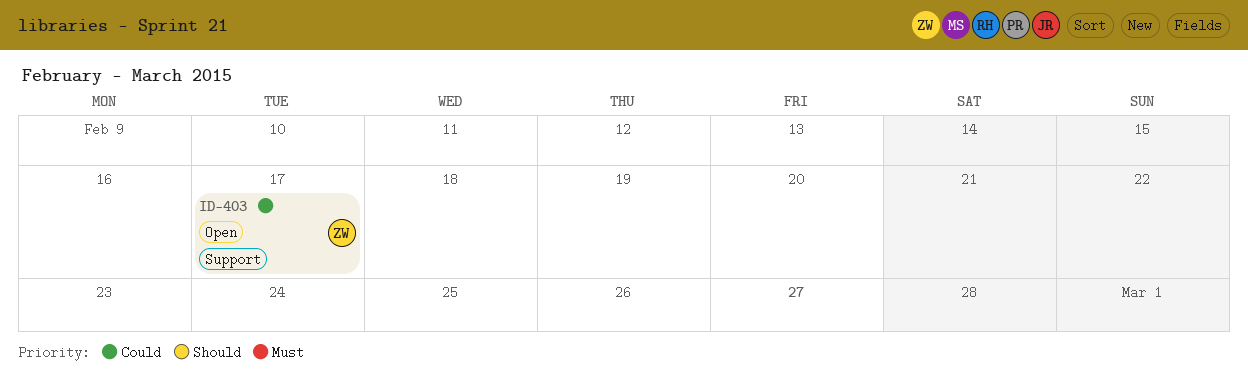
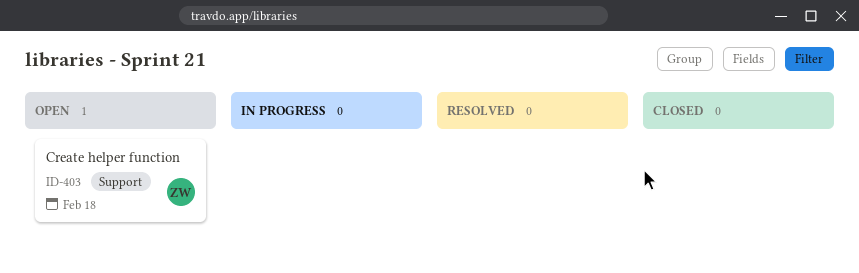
ID-403, due: Feb 17 -> Feb 18

